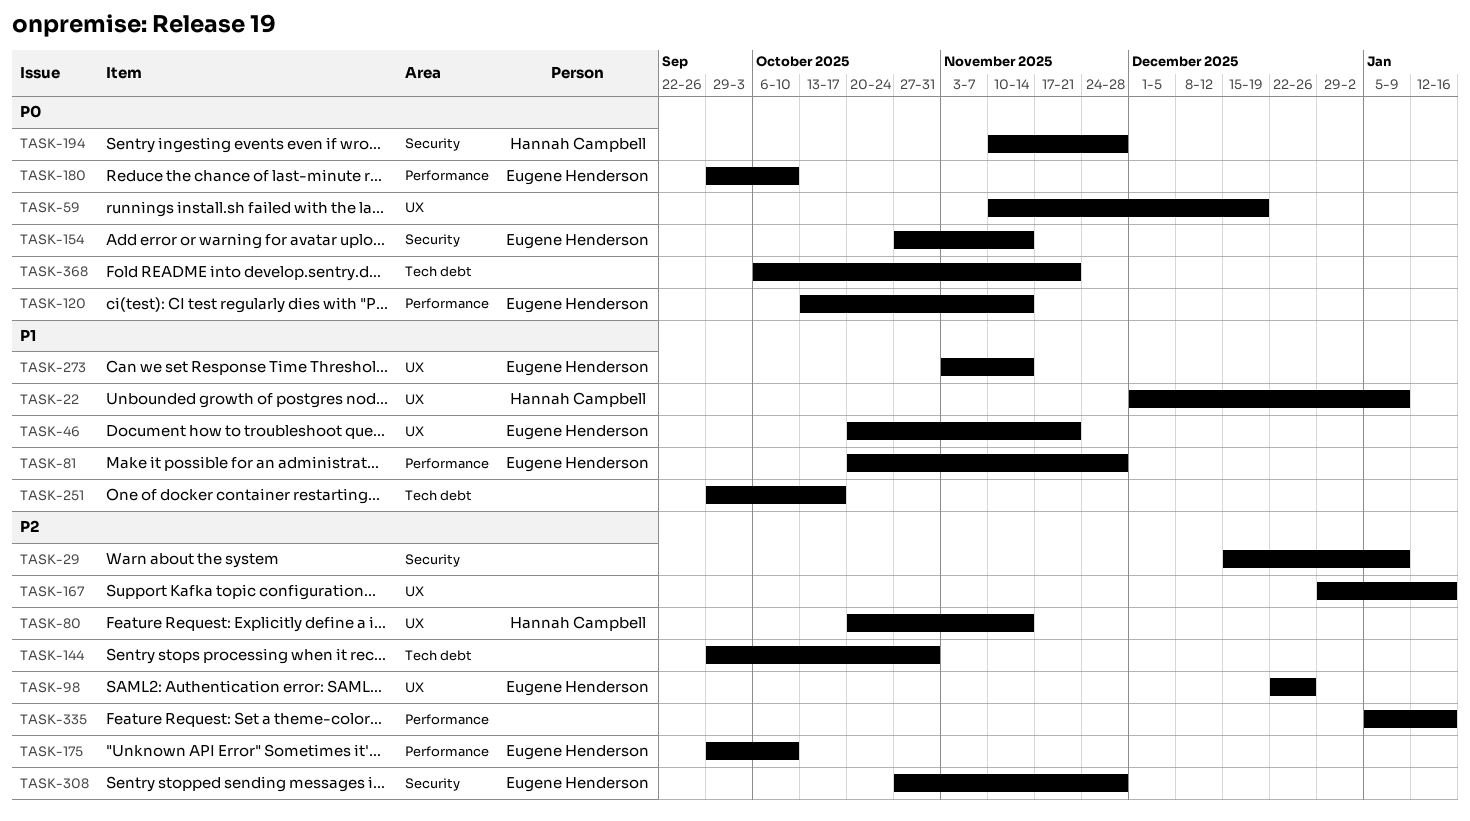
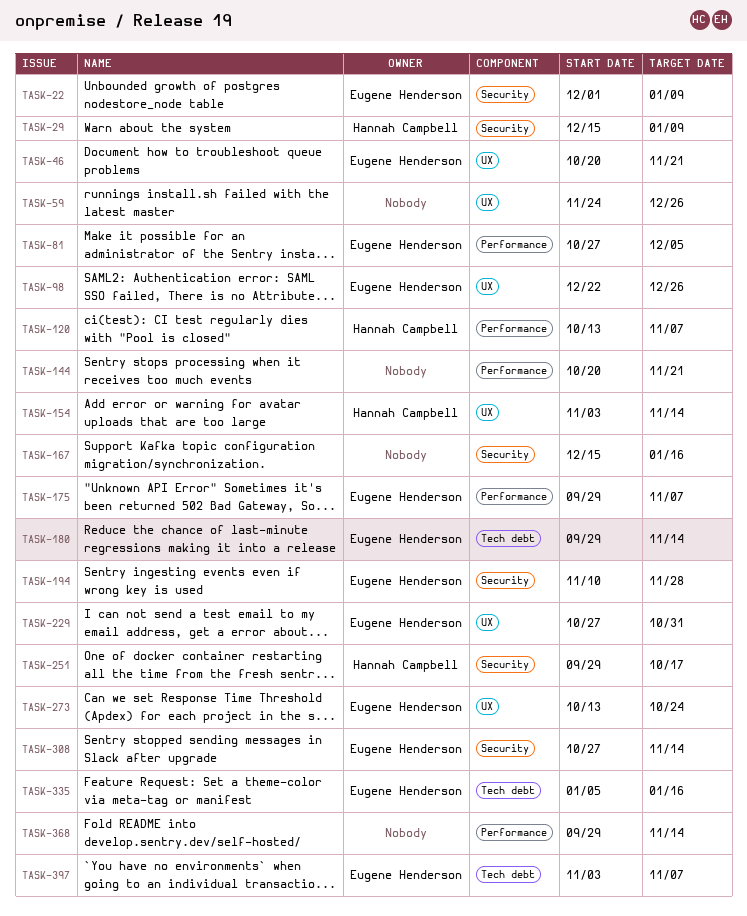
TASK-22, owner: Hannah Campbell -> Eugene Henderson
TASK-22, label: UX -> Security
TASK-29, owner: none -> Hannah Campbell
TASK-59, start: Nov 10 -> Nov 24
TASK-59, due: Dec 19 -> Dec 26
TASK-80: present -> none
TASK-81, start: Oct 20 -> Oct 27
TASK-81, due: Nov 28 -> Dec 5
TASK-120, owner: Eugene Henderson -> Hannah Campbell
TASK-120, due: Nov 14 -> Nov 7
TASK-144, label: Tech debt -> Performance
TASK-144, start: Sep 29 -> Oct 20
TASK-144, due: Oct 31 -> Nov 21
TASK-154, owner: Eugene Henderson -> Hannah Campbell
TASK-154, label: Security -> UX
TASK-154, start: Oct 27 -> Nov 3
TASK-167, label: UX -> Security
TASK-167, start: Dec 29 -> Dec 15
TASK-175, due: Oct 10 -> Nov 7
TASK-180, label: Performance -> Tech debt
TASK-180, due: Oct 10 -> Nov 14
TASK-194, owner: Hannah Campbell -> Eugene Henderson
TASK-229: none -> present
TASK-251, owner: none -> Hannah Campbell
TASK-251, label: Tech debt -> Security
TASK-273, start: Nov 3 -> Oct 13
TASK-273, due: Nov 14 -> Oct 24
TASK-308, due: Nov 28 -> Nov 14
TASK-335, owner: none -> Eugene Henderson
TASK-335, label: Performance -> Tech debt
TASK-368, label: Tech debt -> Performance
TASK-368, start: Oct 6 -> Sep 29
TASK-368, due: Nov 21 -> Nov 14
TASK-397: none -> present

